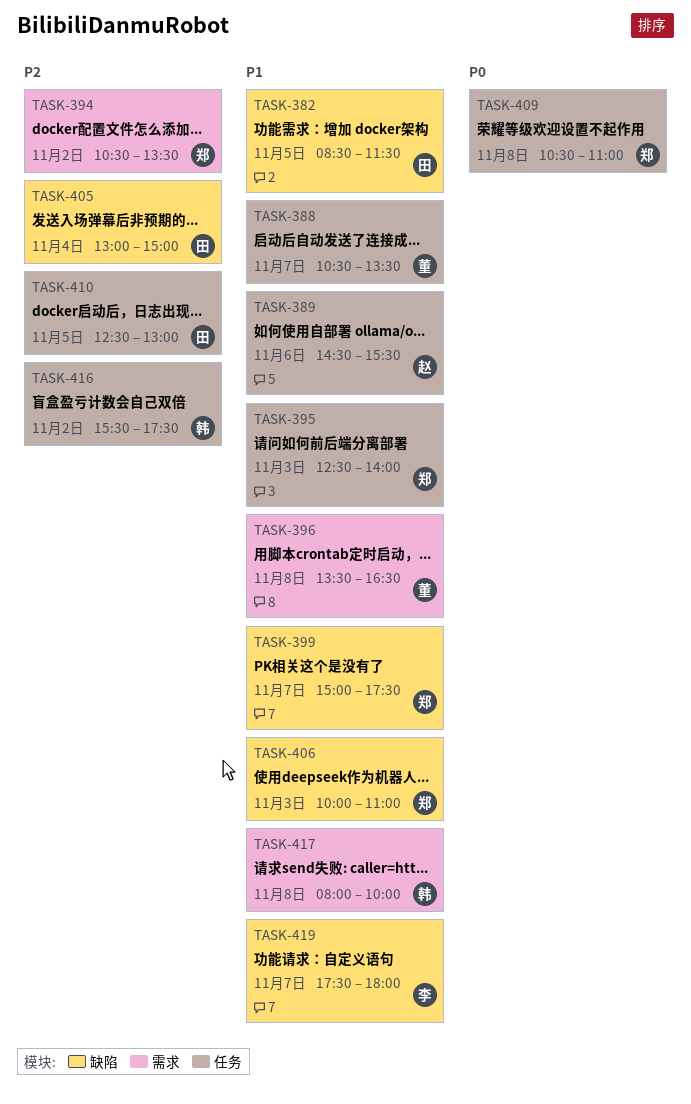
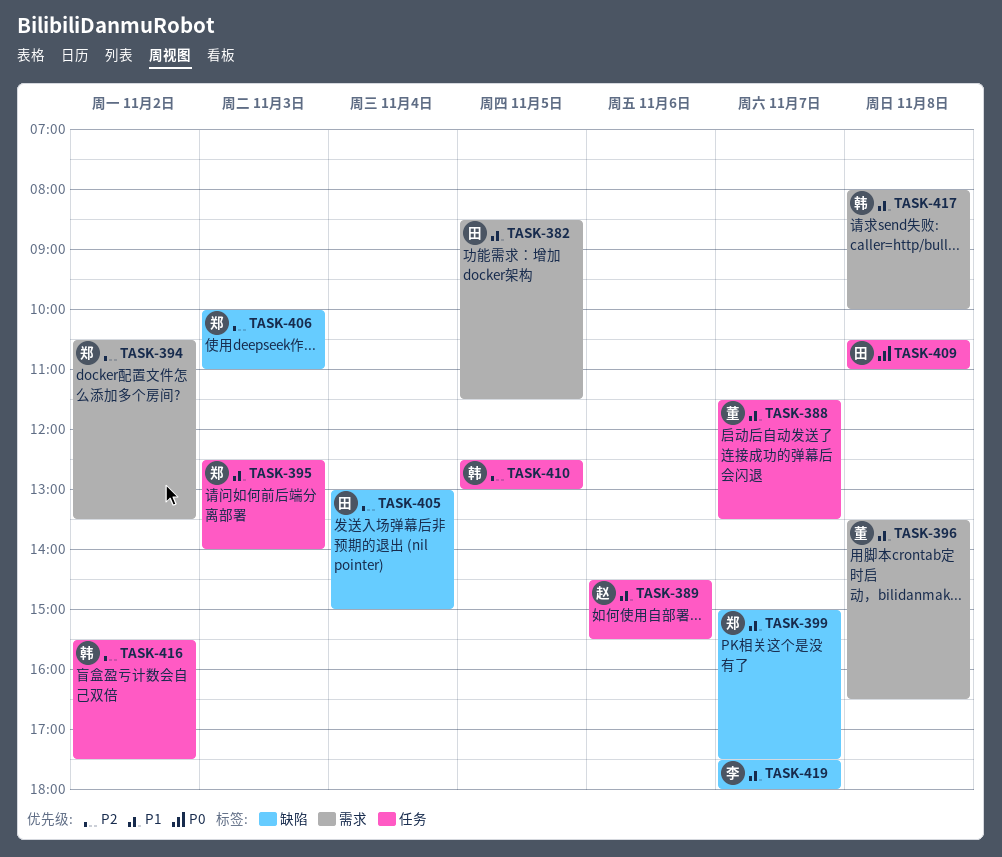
TASK-382, label: 缺陷 -> 需求
TASK-388, begins: 10:30 -> 11:30
TASK-406, priority: P1 -> P2
TASK-409, owner: 郑 -> 田
TASK-410, owner: 田 -> 韩

